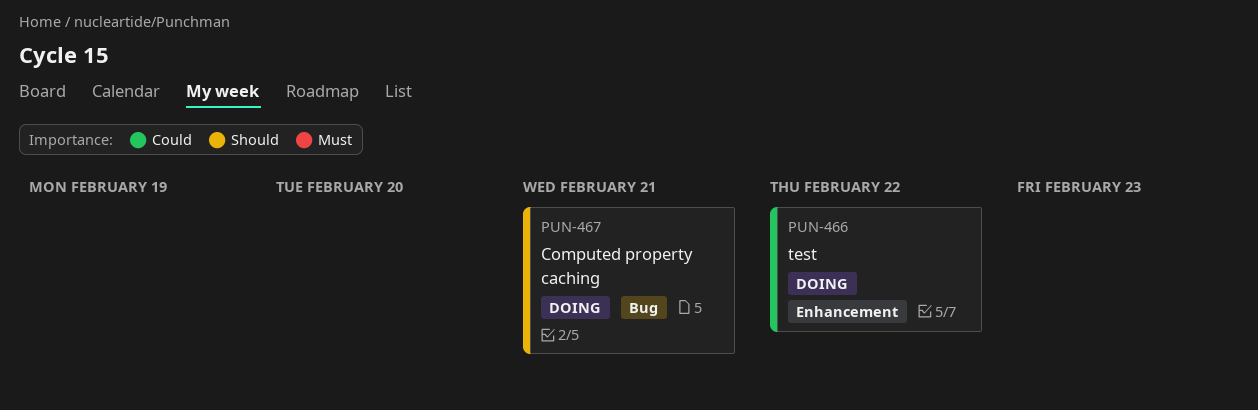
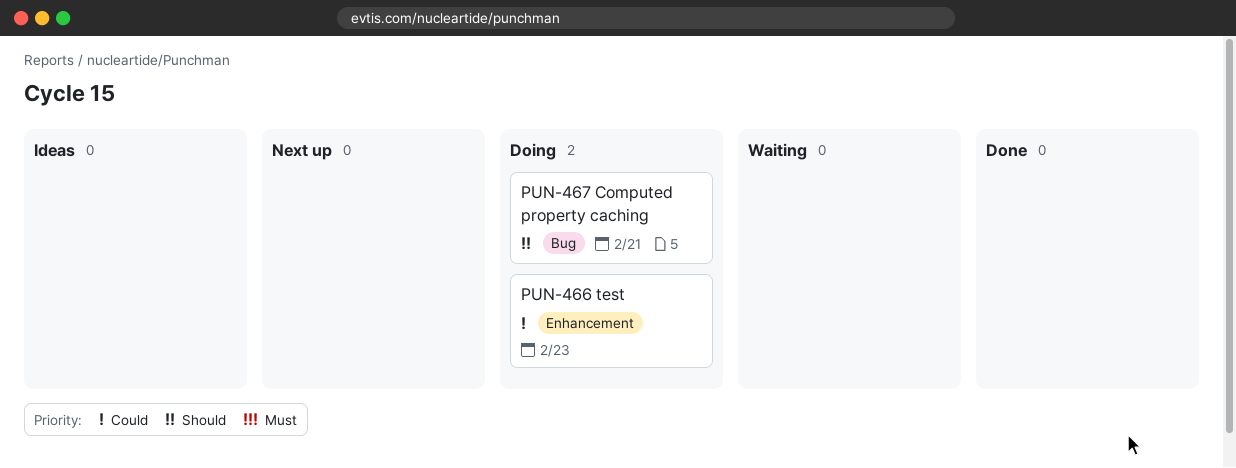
PUN-466, due: Feb 22 -> Feb 23

